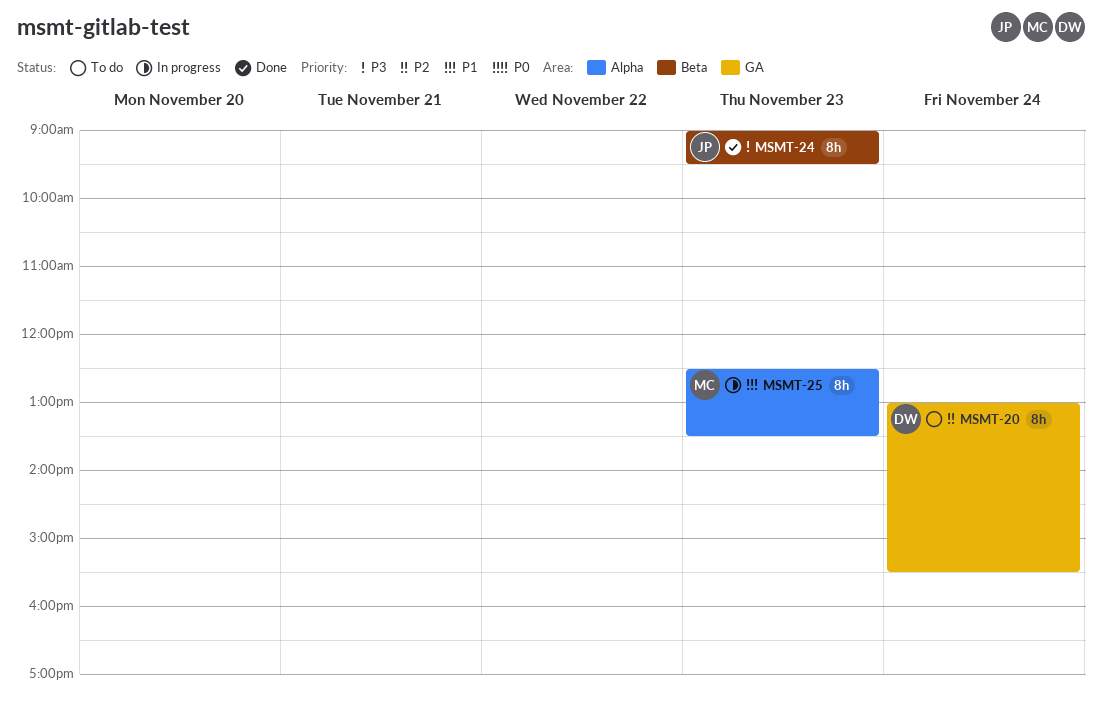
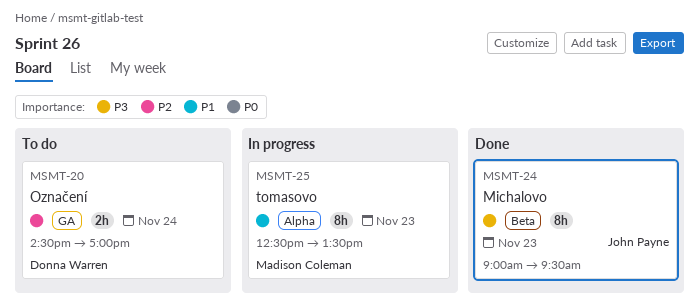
MSMT-20, estimate: 8h -> 2h
MSMT-20, begins: 13:00 -> 14:30
MSMT-20, ends: 15:30 -> 17:00

